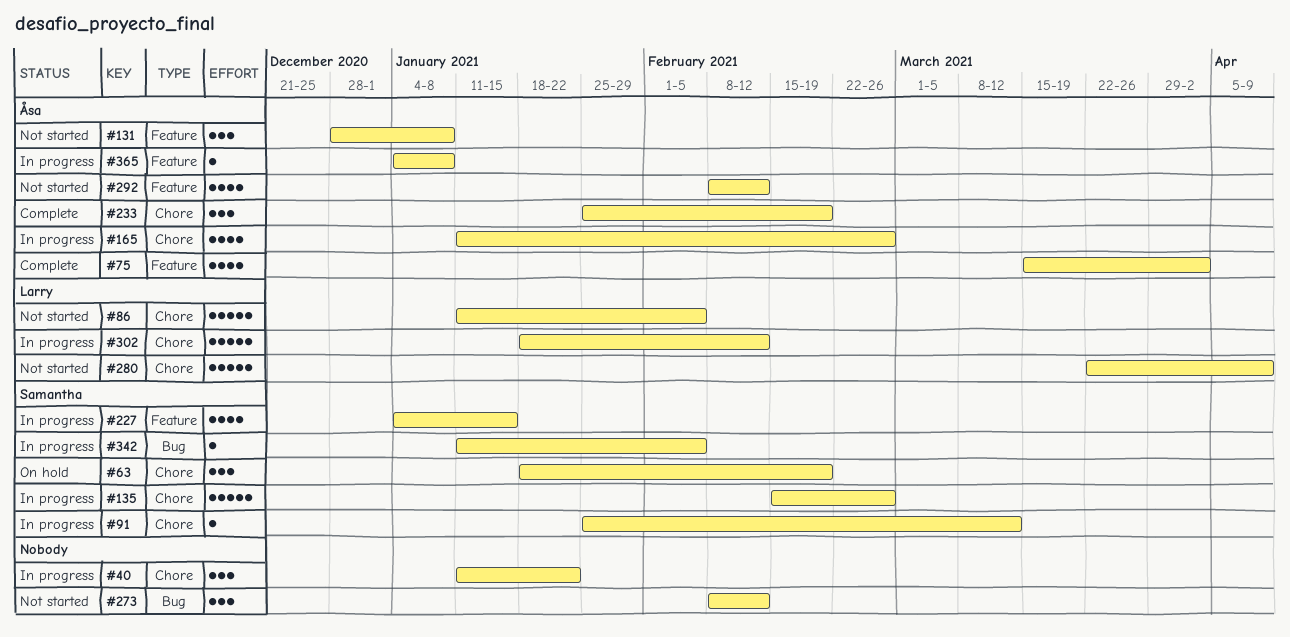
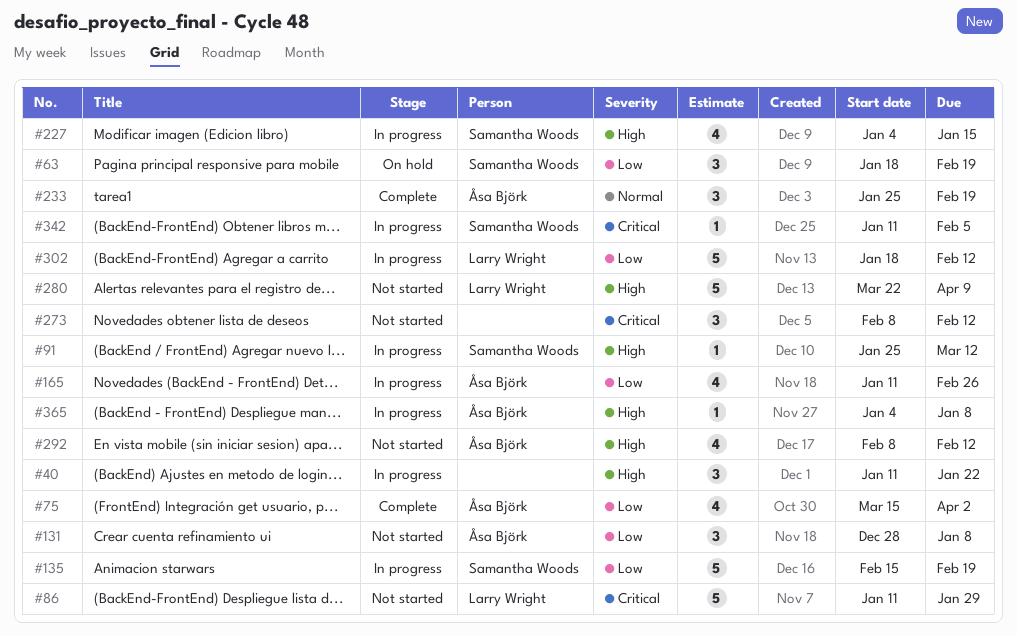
#86, due: Feb 5 -> Jan 29
#135, due: Feb 26 -> Feb 19

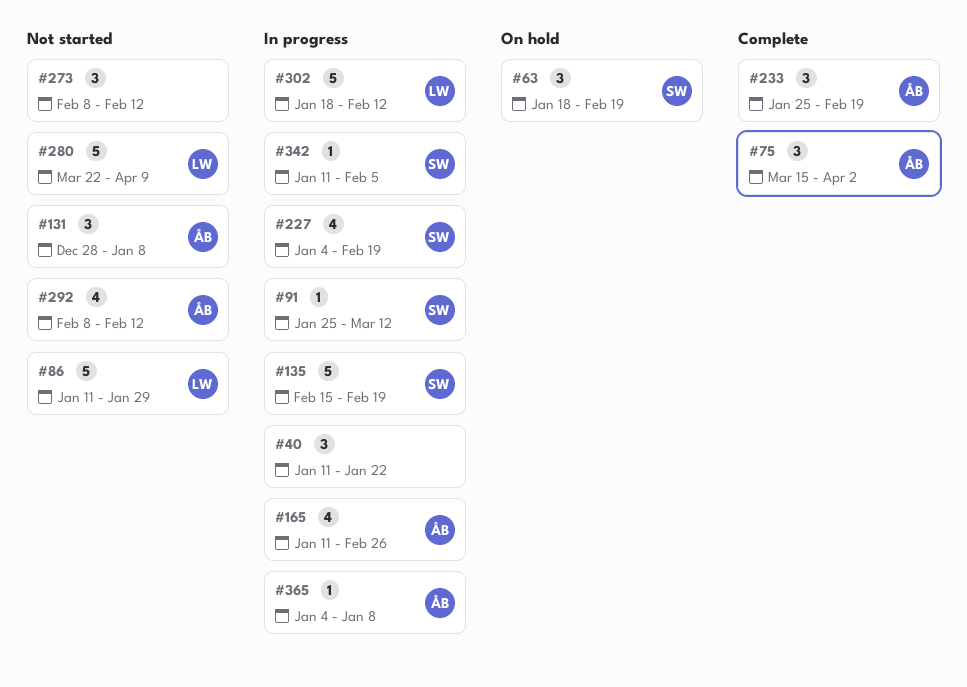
#75, estimate: 4 -> 3
#227, due: Jan 15 -> Feb 19

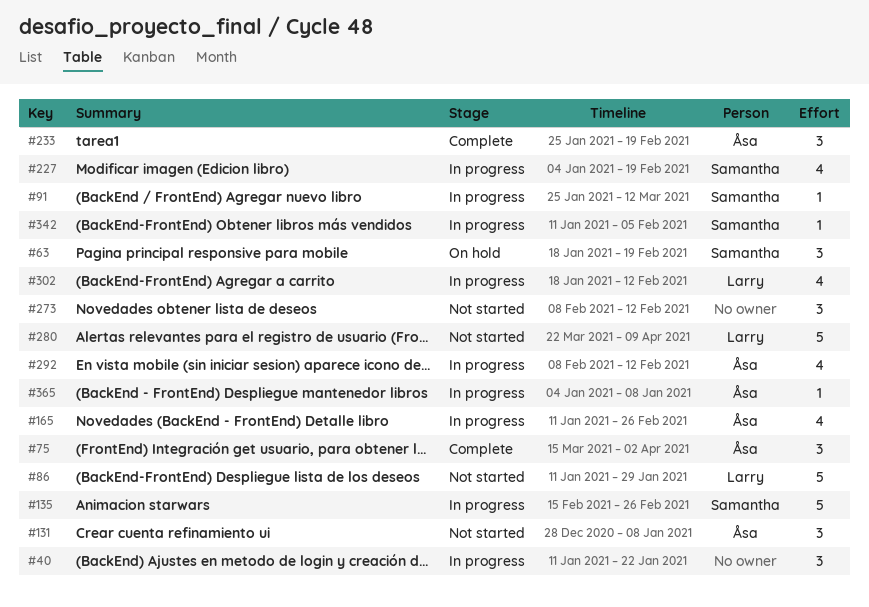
#135, due: Feb 19 -> Feb 26
#292, status: Not started -> In progress
#302, estimate: 5 -> 4

